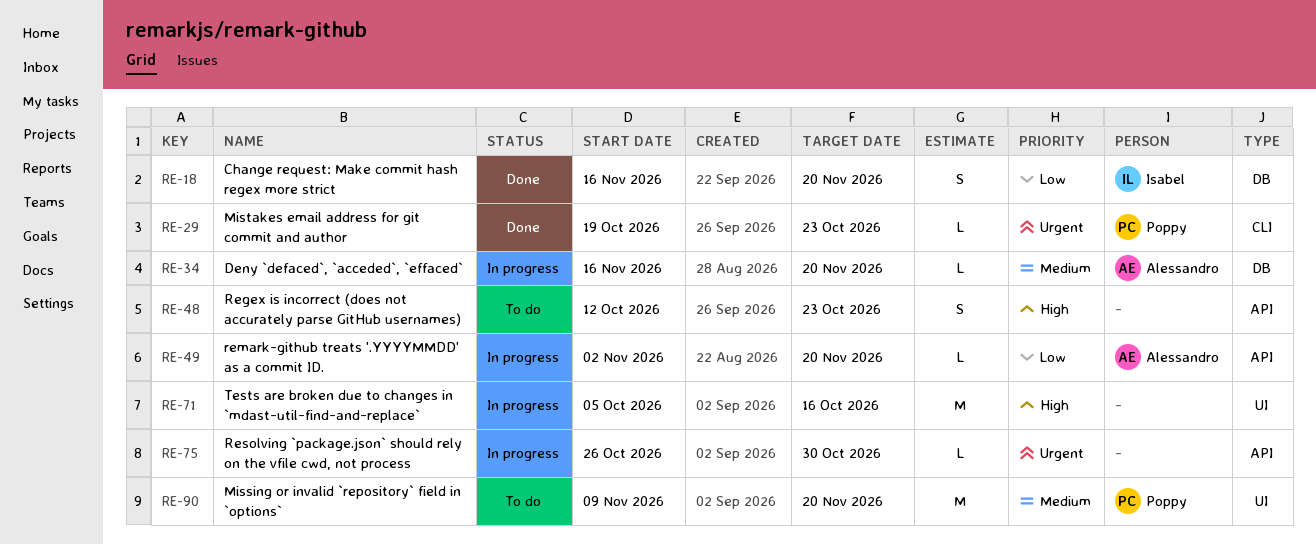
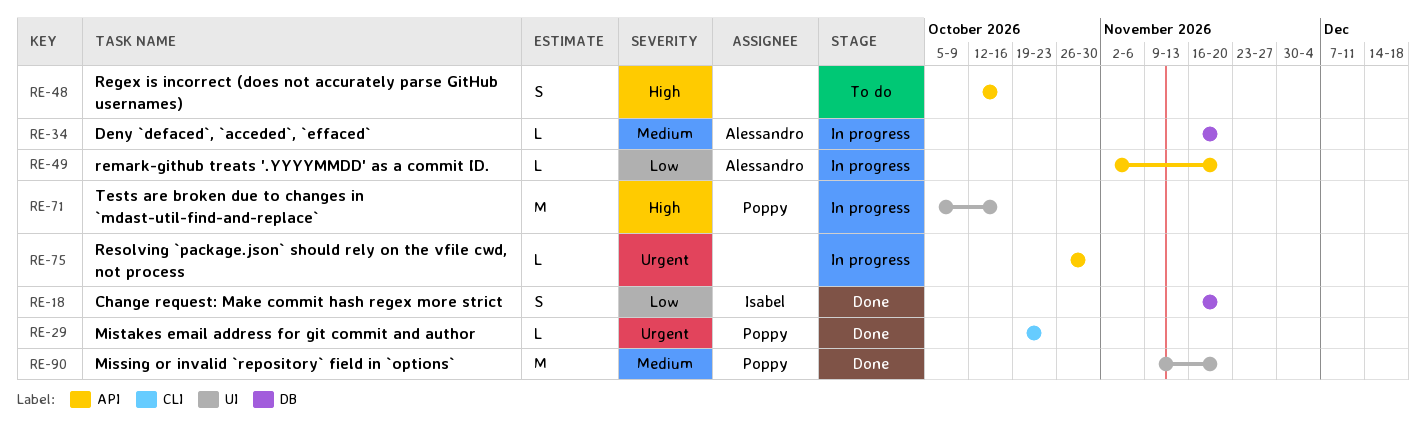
RE-48, due: Oct 23 -> Oct 16
RE-71, owner: none -> Poppy
RE-90, status: To do -> Done

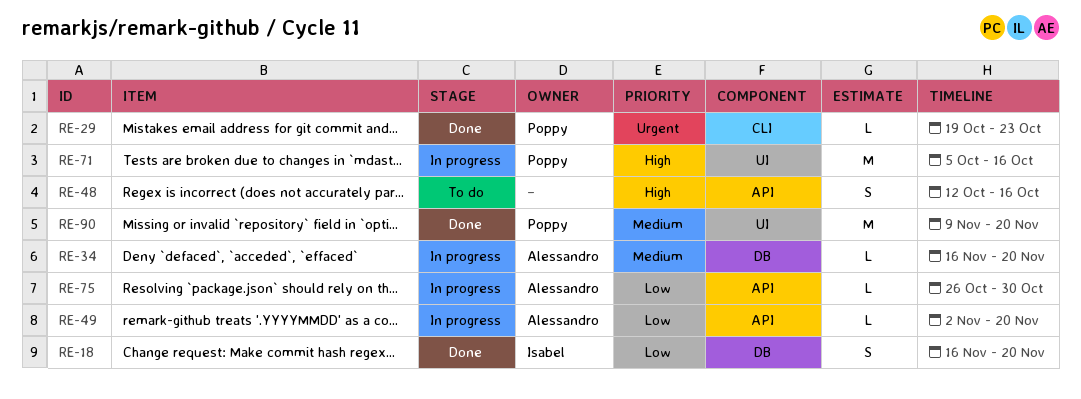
RE-75, owner: none -> Alessandro
RE-75, priority: Urgent -> Low

